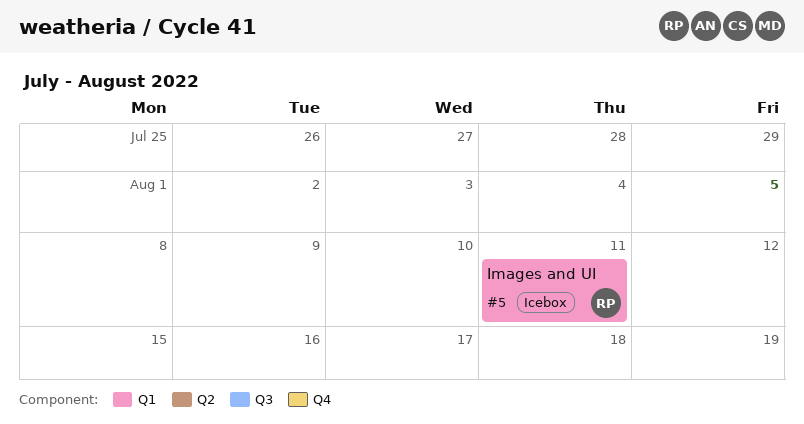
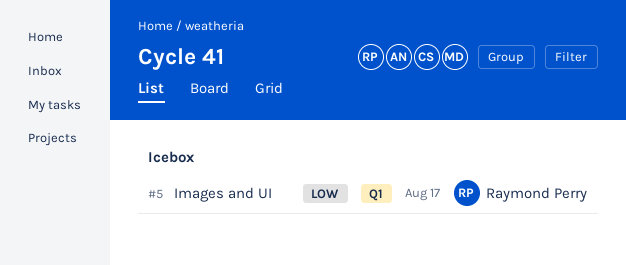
#5, due: Aug 11 -> Aug 17

